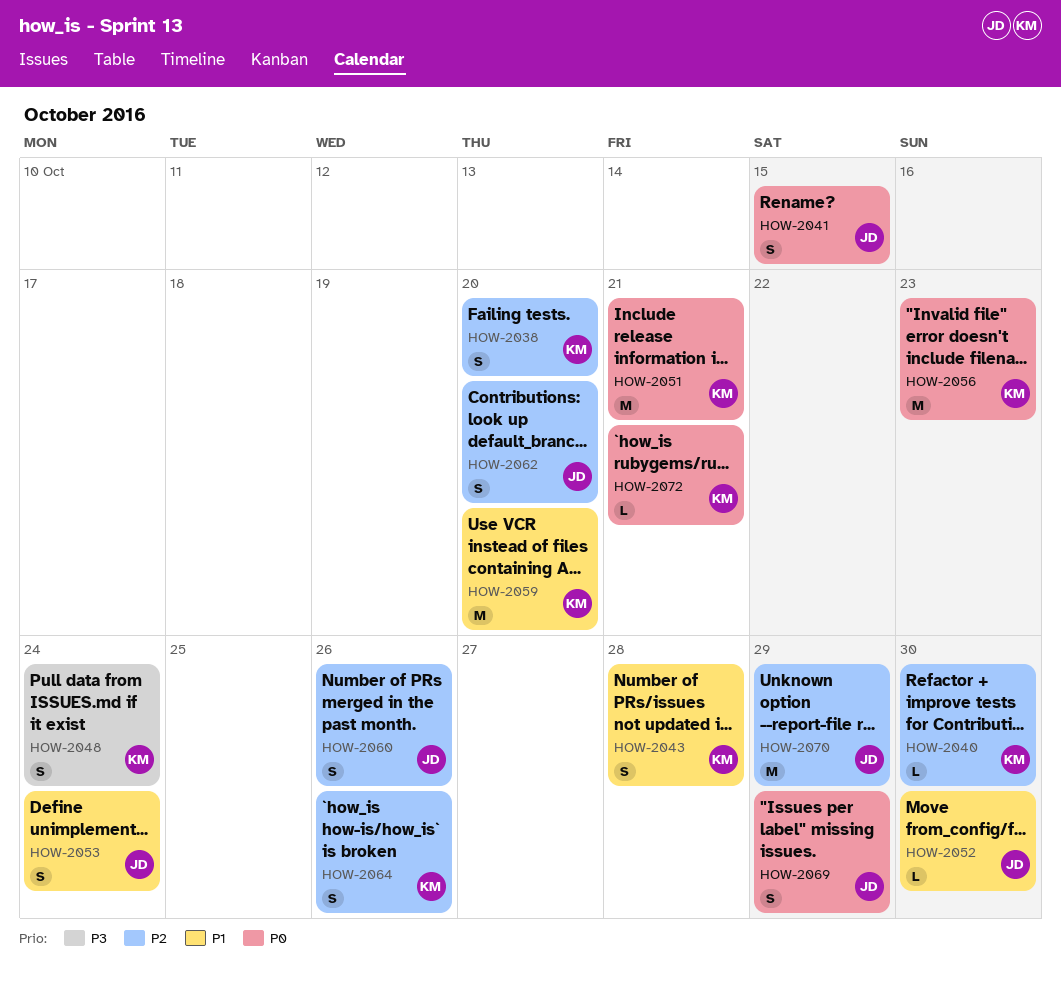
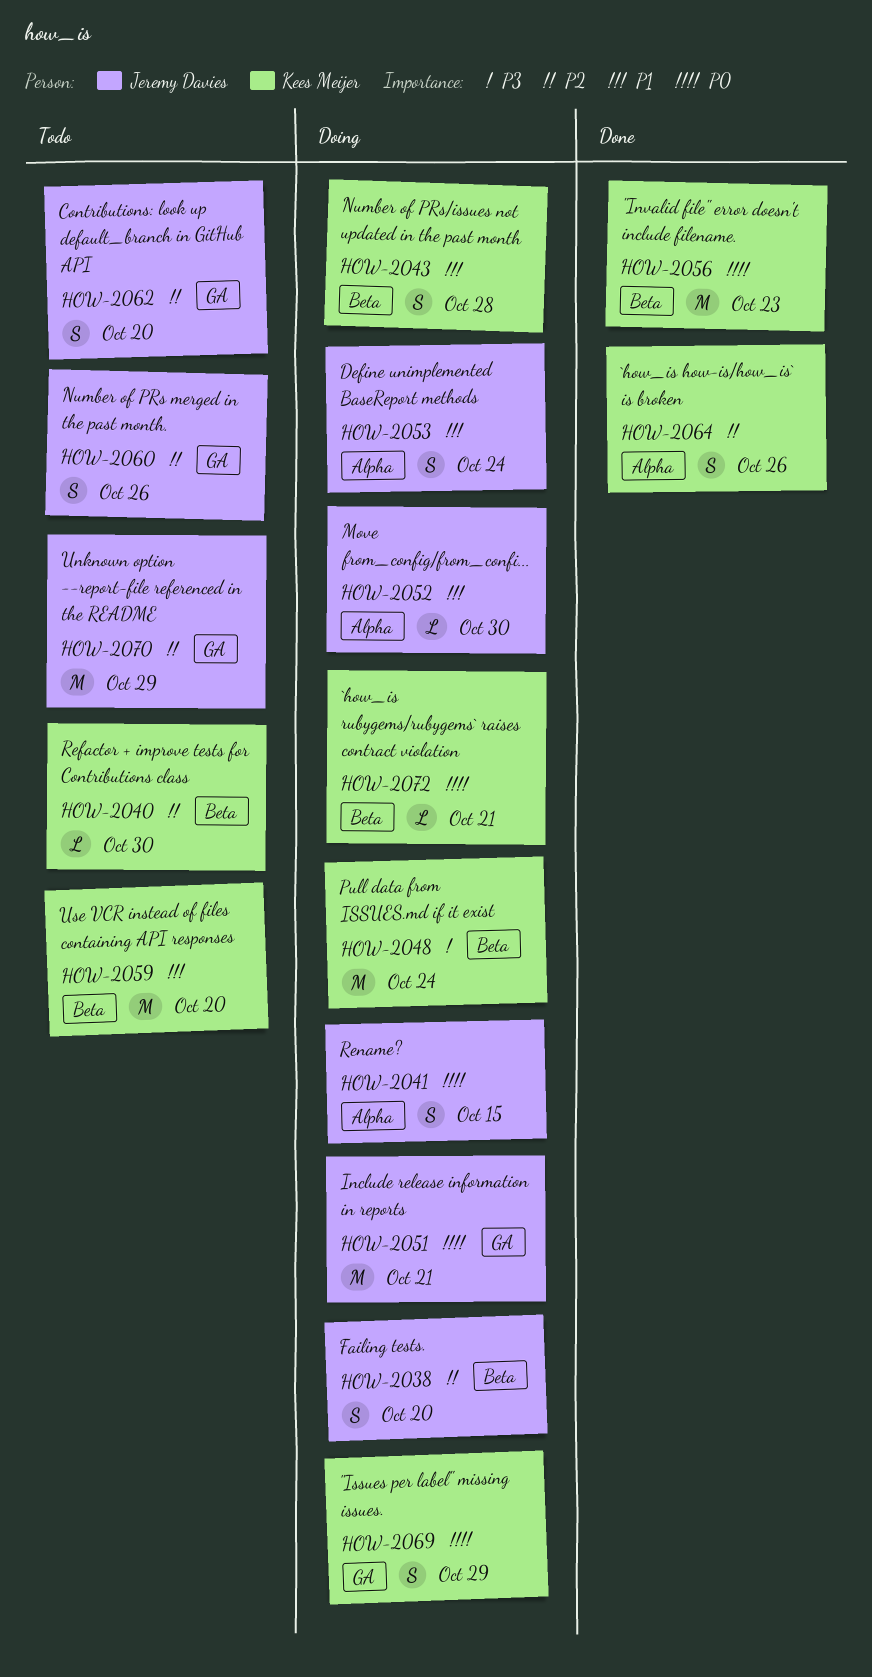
HOW-2038, owner: Kees Meijer -> Jeremy Davies
HOW-2048, estimate: S -> M
HOW-2051, owner: Kees Meijer -> Jeremy Davies
HOW-2069, owner: Jeremy Davies -> Kees Meijer

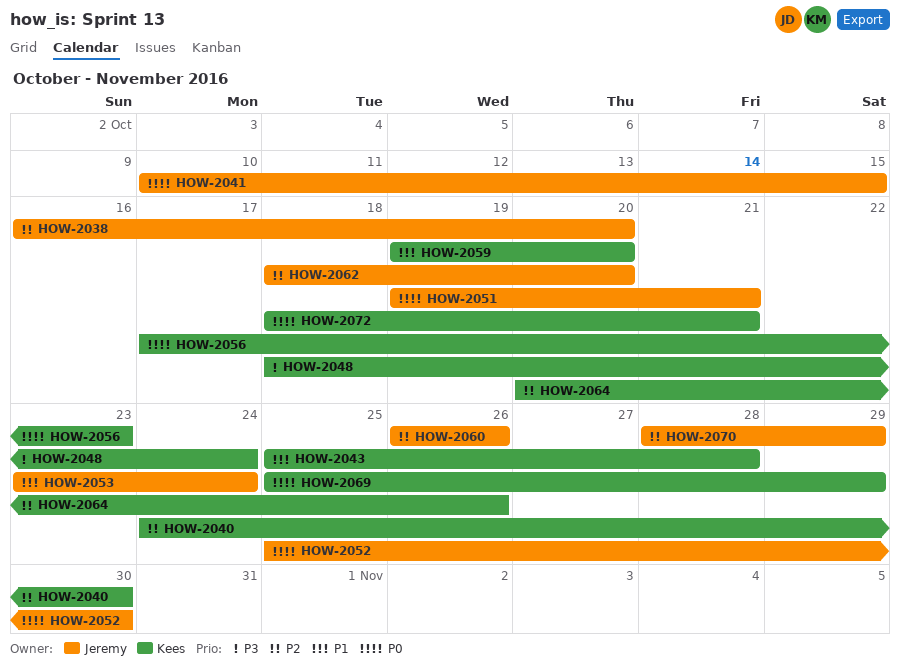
HOW-2052, priority: P1 -> P0

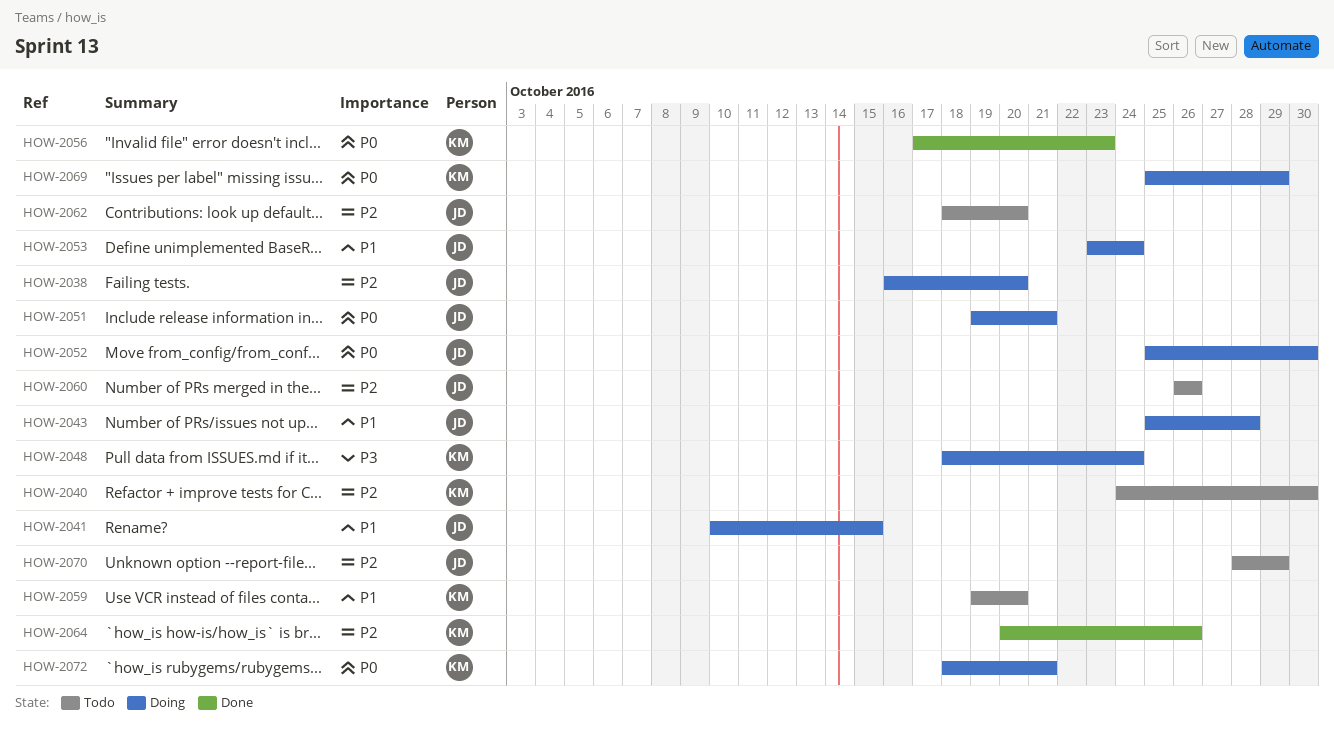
HOW-2041, priority: P0 -> P1
HOW-2043, owner: Kees -> Jeremy

